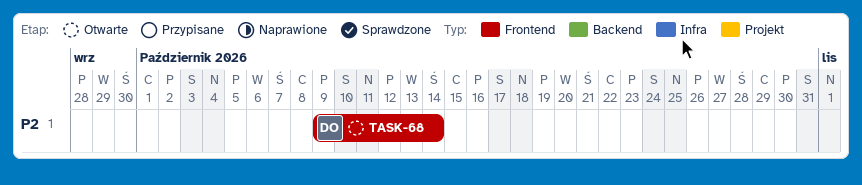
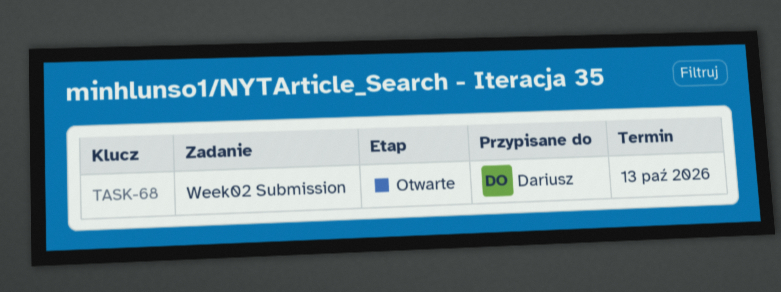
TASK-68, due: Oct 14 -> Oct 13

